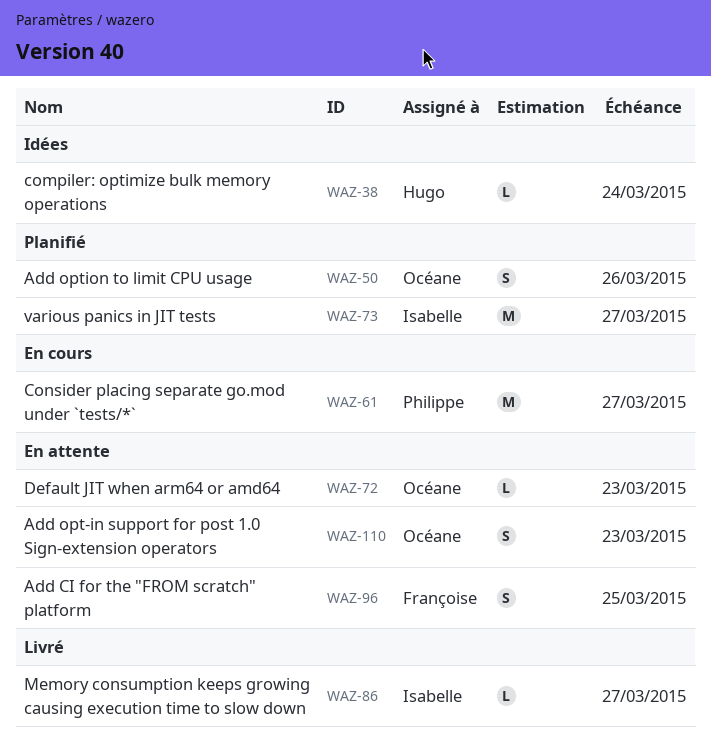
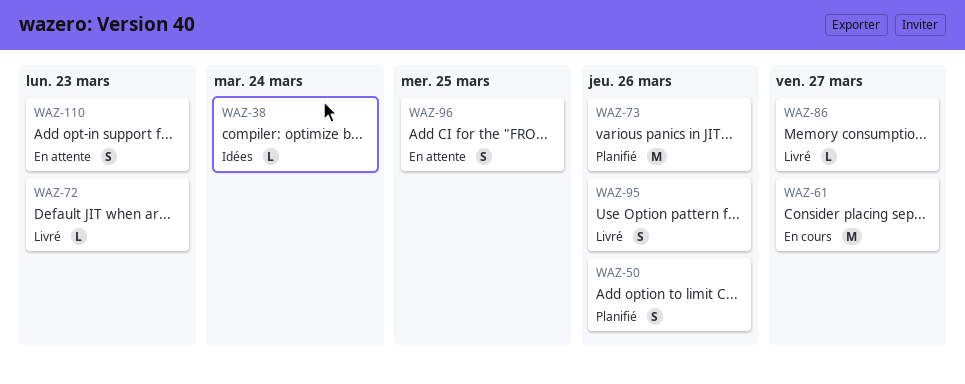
WAZ-72, status: En attente -> Livré
WAZ-73, due: Mar 27 -> Mar 26
WAZ-95: none -> present

